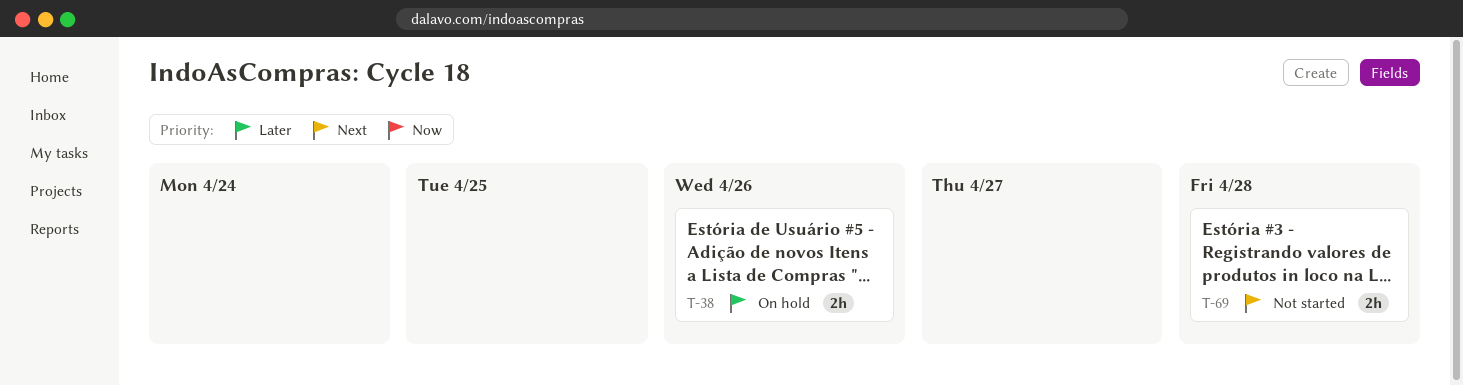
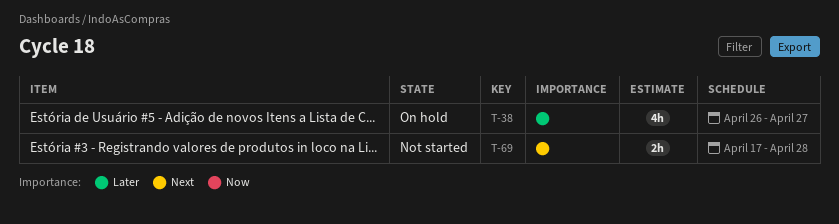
T-38, estimate: 2h -> 4h
T-38, due: Apr 26 -> Apr 27

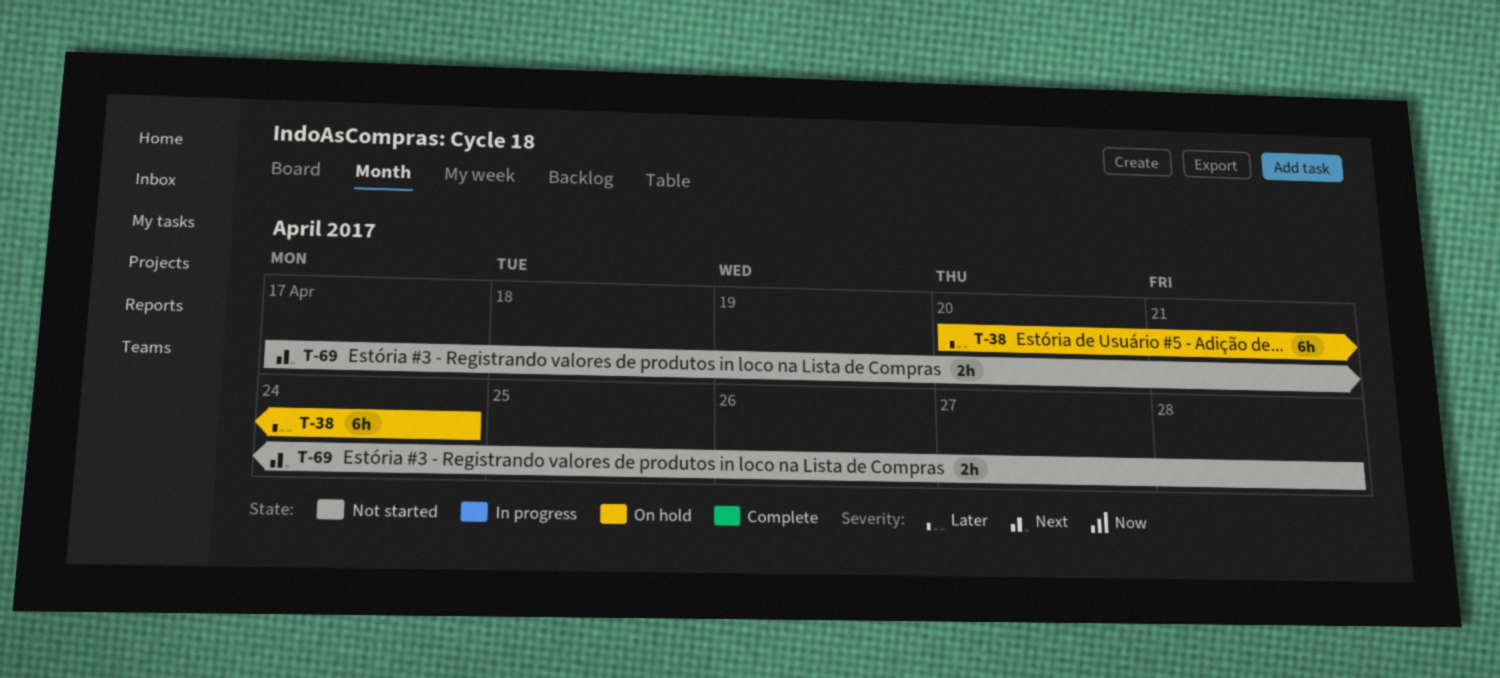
T-38, estimate: 4h -> 6h
T-38, start: Apr 26 -> Apr 20
T-38, due: Apr 27 -> Apr 24

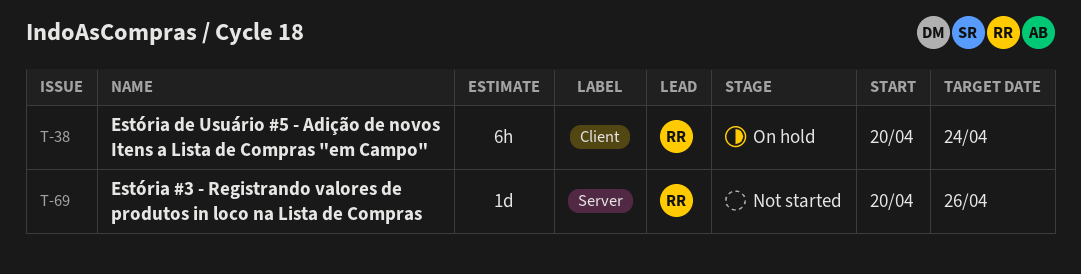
T-69, estimate: 2h -> 1d
T-69, start: Apr 17 -> Apr 20
T-69, due: Apr 28 -> Apr 26

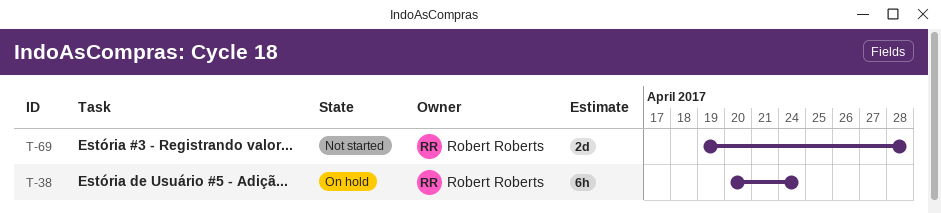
T-69, estimate: 1d -> 2d
T-69, start: Apr 20 -> Apr 19
T-69, due: Apr 26 -> Apr 28

